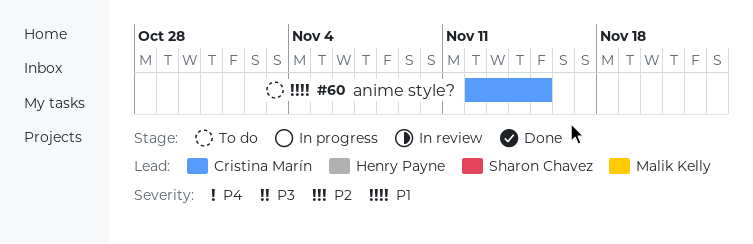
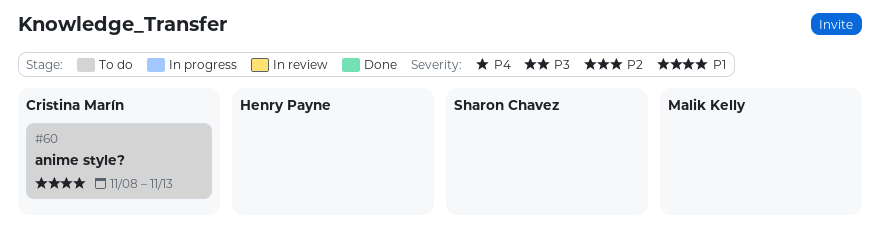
#60, start: Nov 12 -> Nov 8
#60, due: Nov 15 -> Nov 13

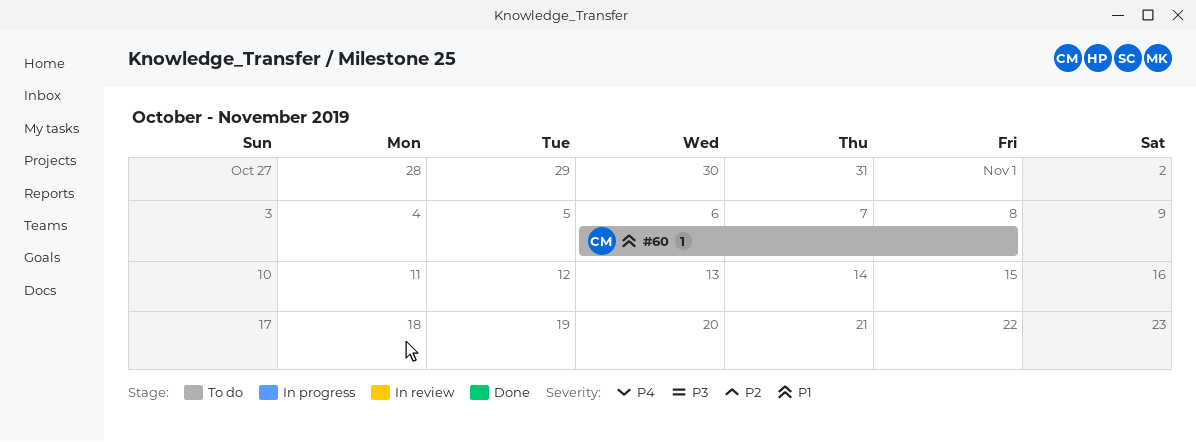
#60, start: Nov 8 -> Nov 6
#60, due: Nov 13 -> Nov 8

